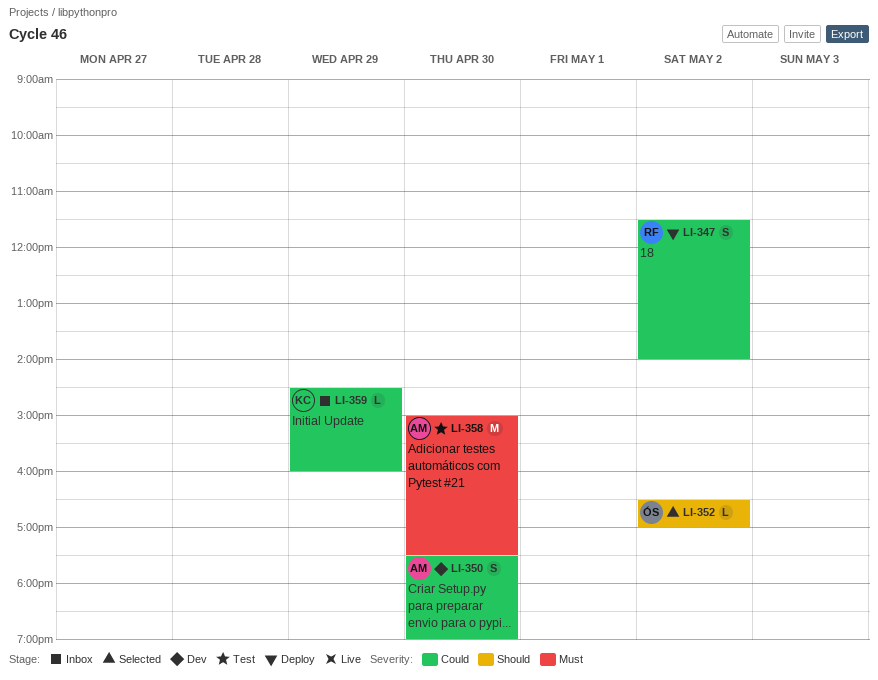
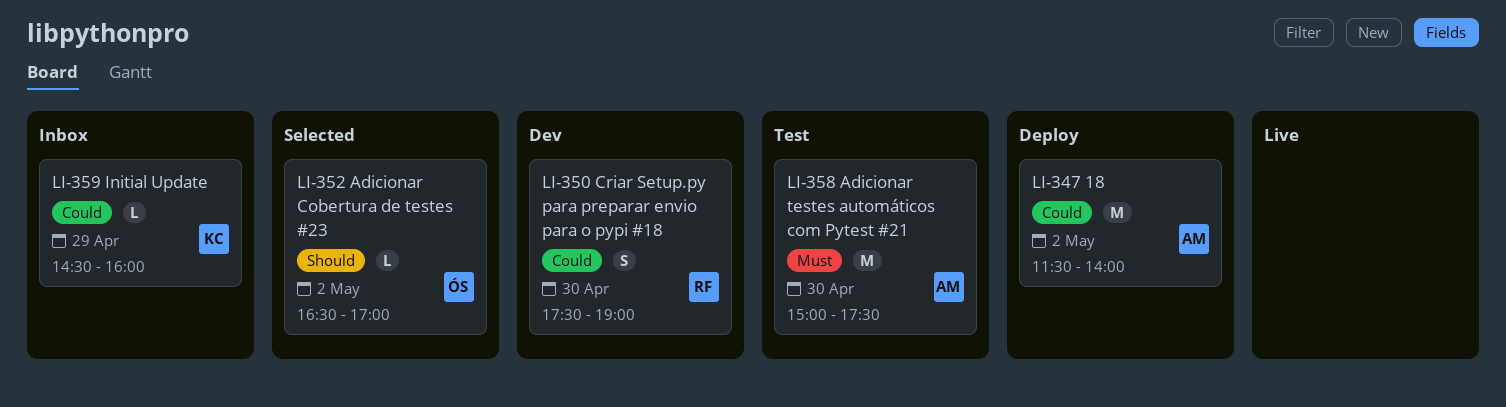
LI-347, owner: RF -> AM
LI-347, estimate: S -> M
LI-350, owner: AM -> RF

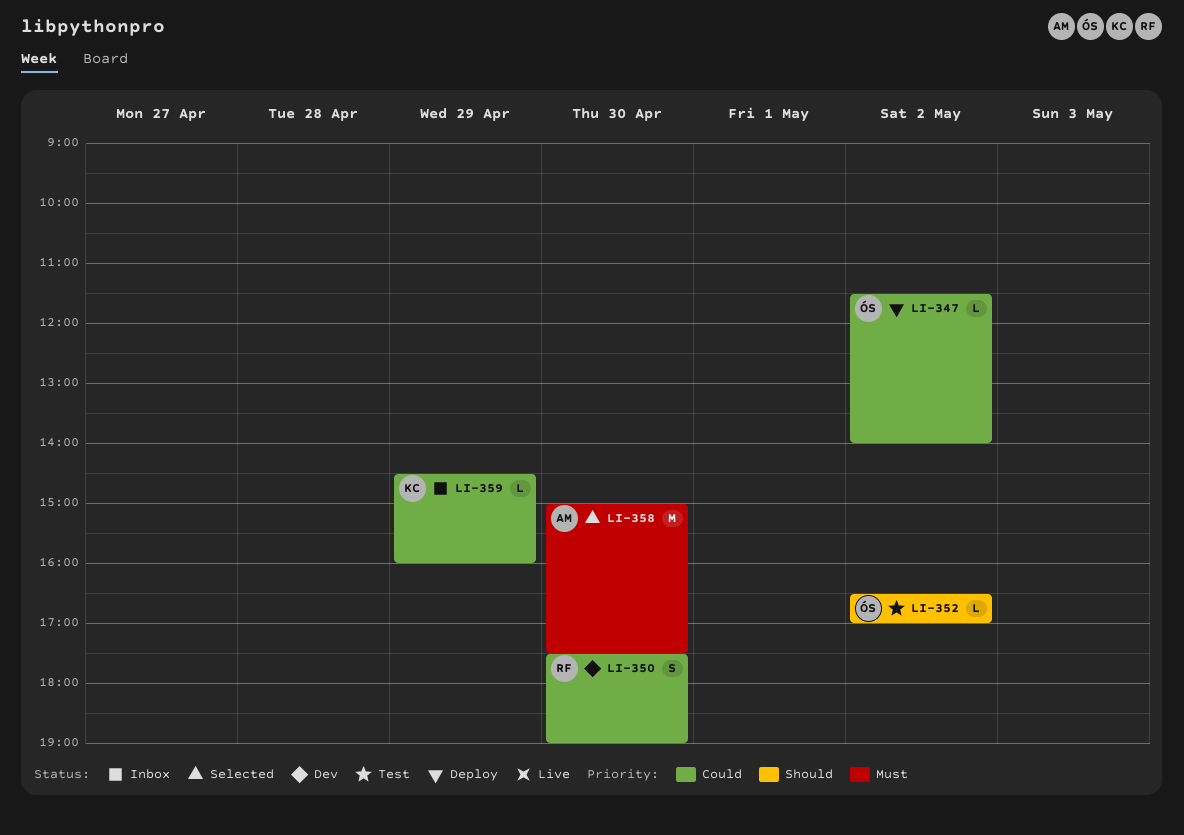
LI-347, owner: AM -> ÓS
LI-347, estimate: M -> L
LI-352, status: Selected -> Test
LI-358, status: Test -> Selected

